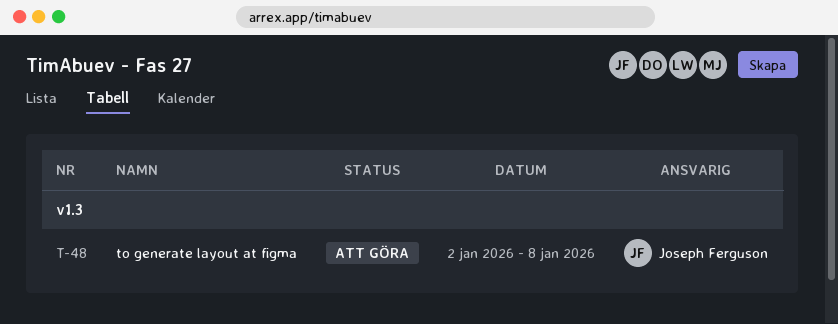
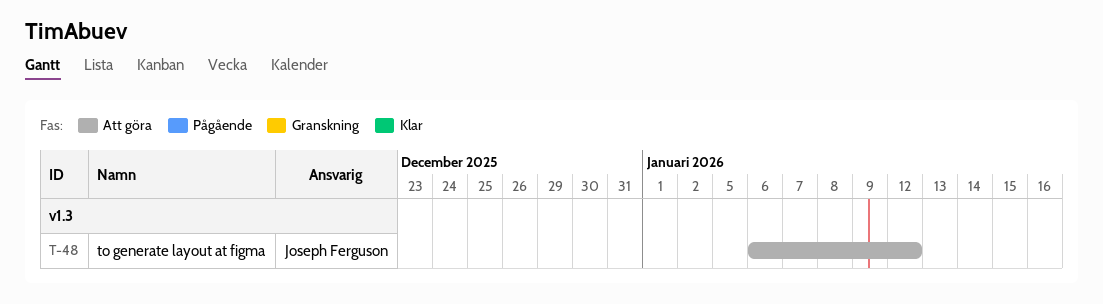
T-48, start: Jan 2 -> Jan 6
T-48, due: Jan 8 -> Jan 12

